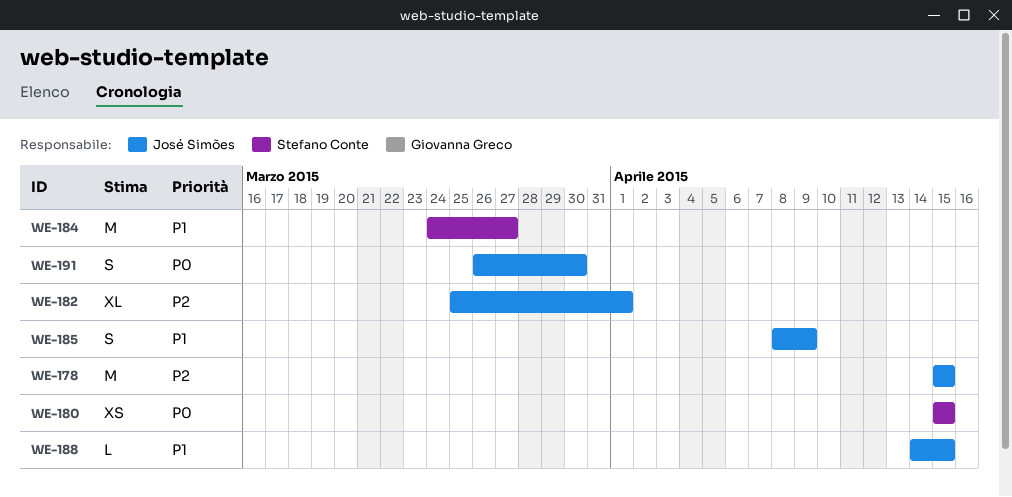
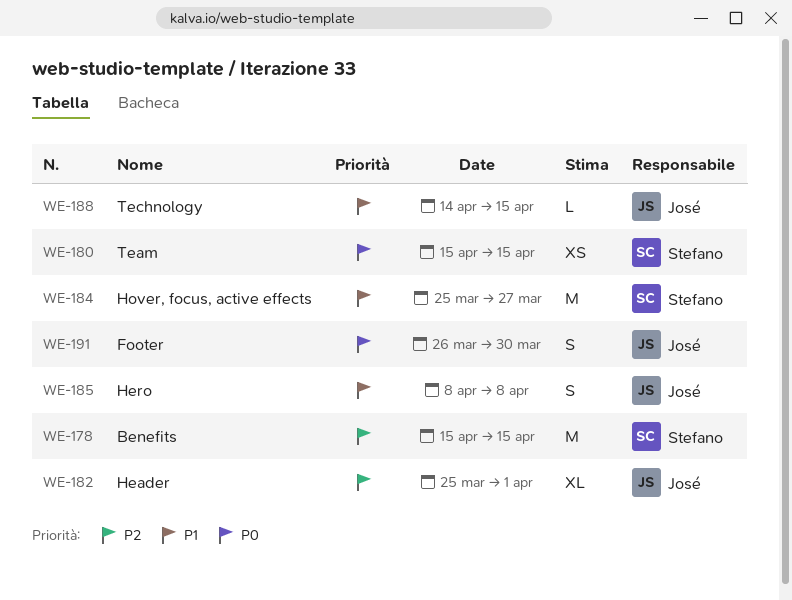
WE-178, owner: José Simões -> Stefano Conte
WE-184, start: Mar 24 -> Mar 25
WE-185, due: Apr 9 -> Apr 8

